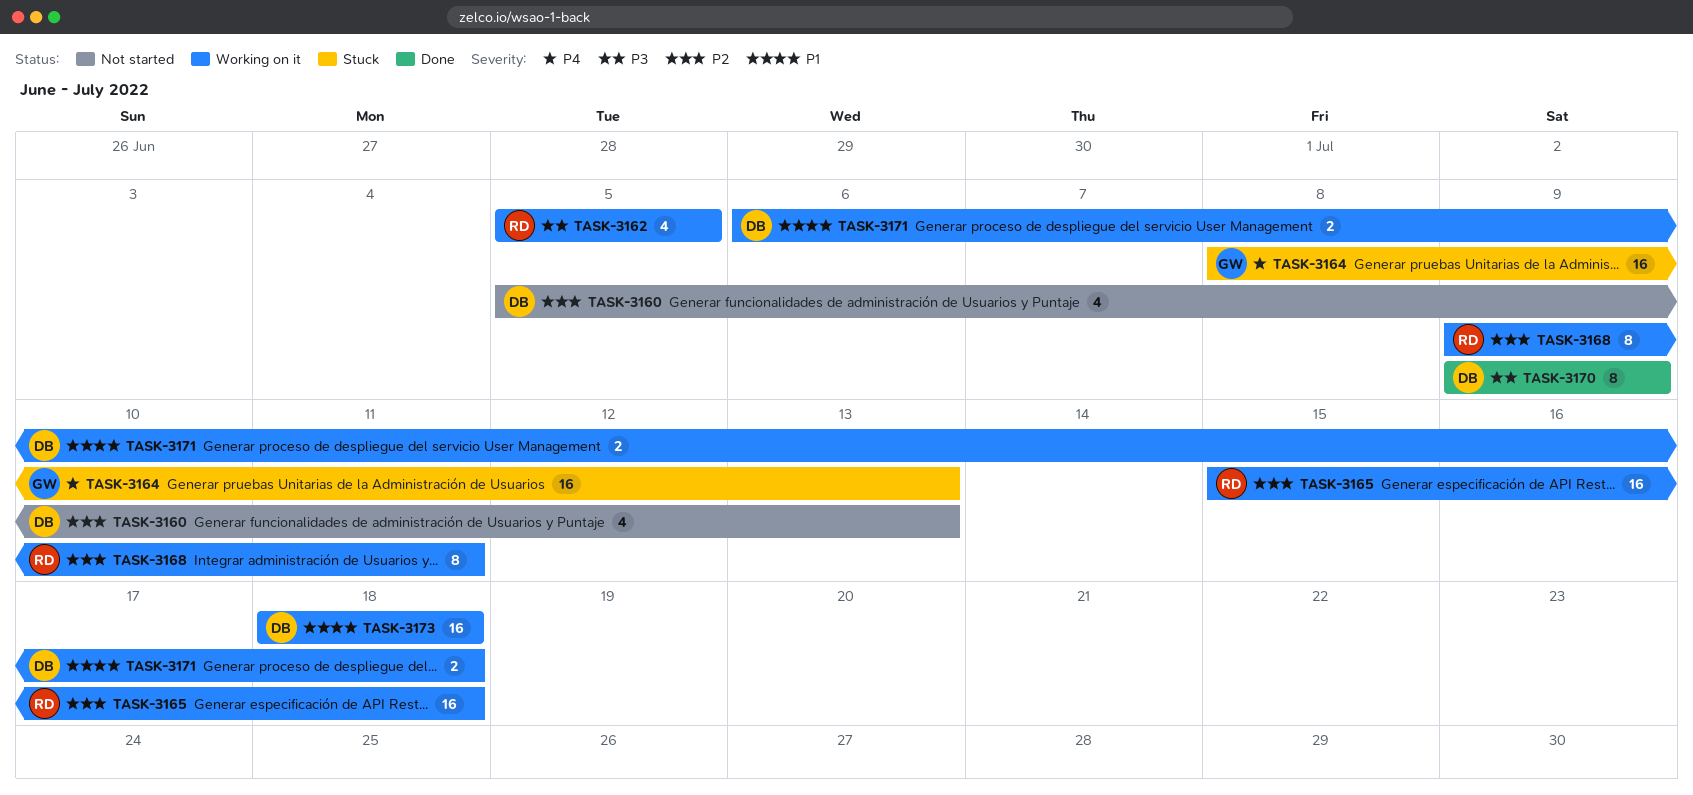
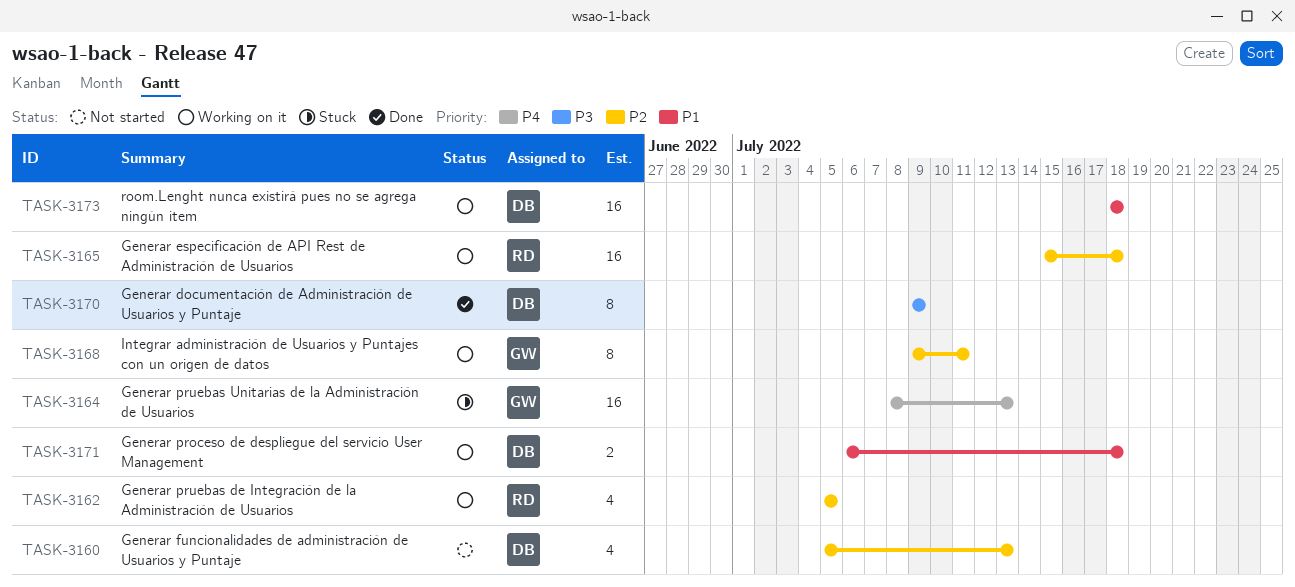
TASK-3162, priority: P3 -> P2
TASK-3168, owner: RD -> GW

